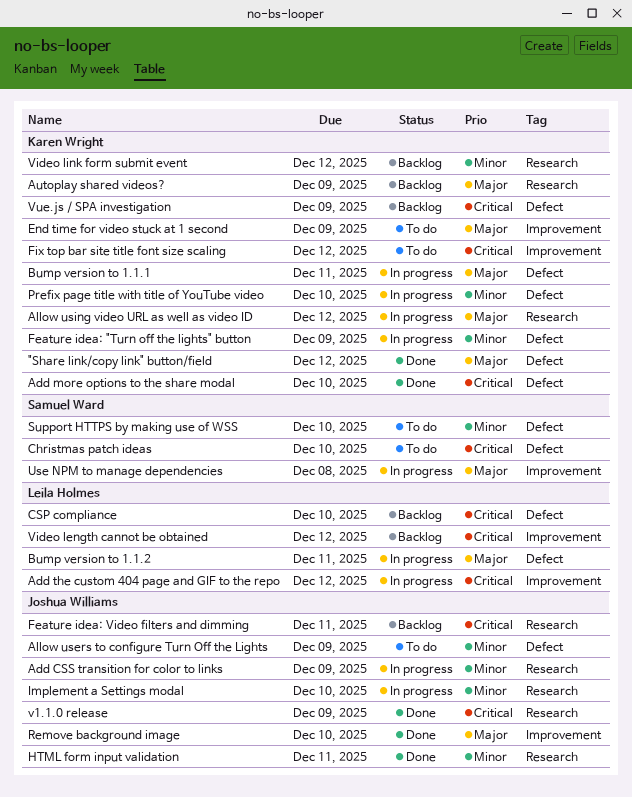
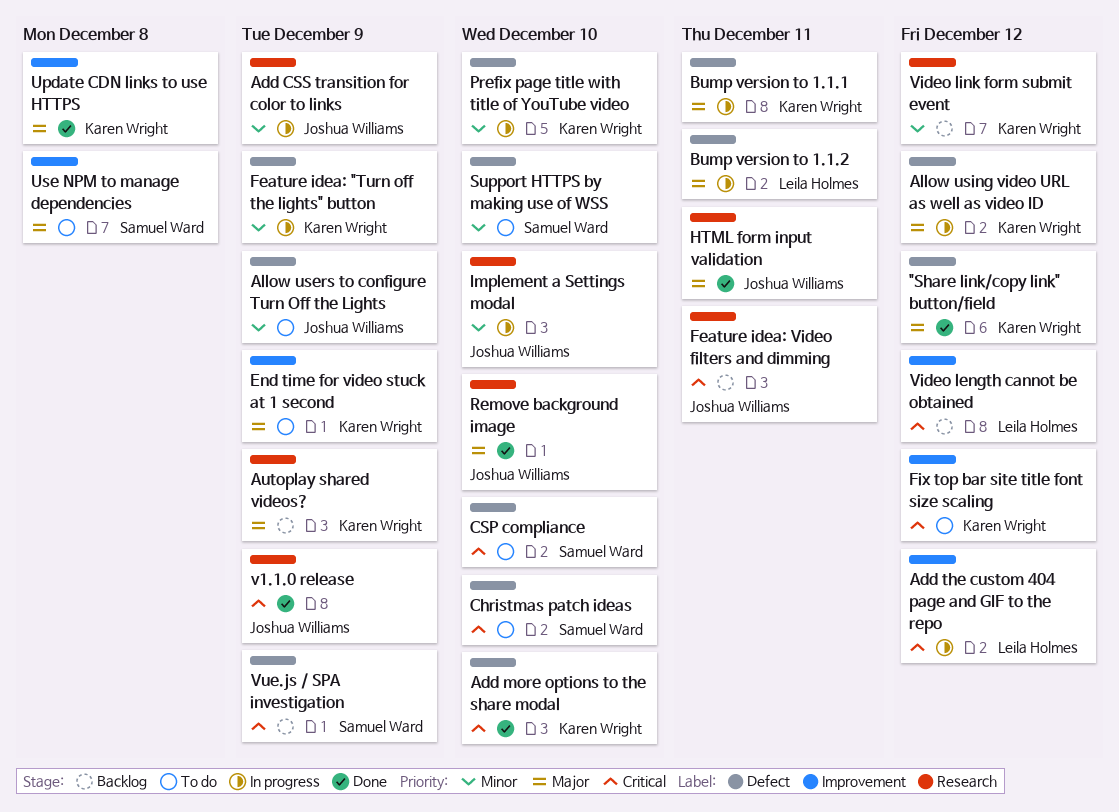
Allow using video URL as well as video ID, label: Research -> Defect
CSP compliance, status: Backlog -> To do
CSP compliance, owner: Leila Holmes -> Samuel Ward
HTML form input validation, priority: Minor -> Major
Remove background image, label: Improvement -> Research
Update CDN links to use HTTPS: none -> present
Use NPM to manage dependencies, status: In progress -> To do
Vue.js / SPA investigation, owner: Karen Wright -> Samuel Ward

